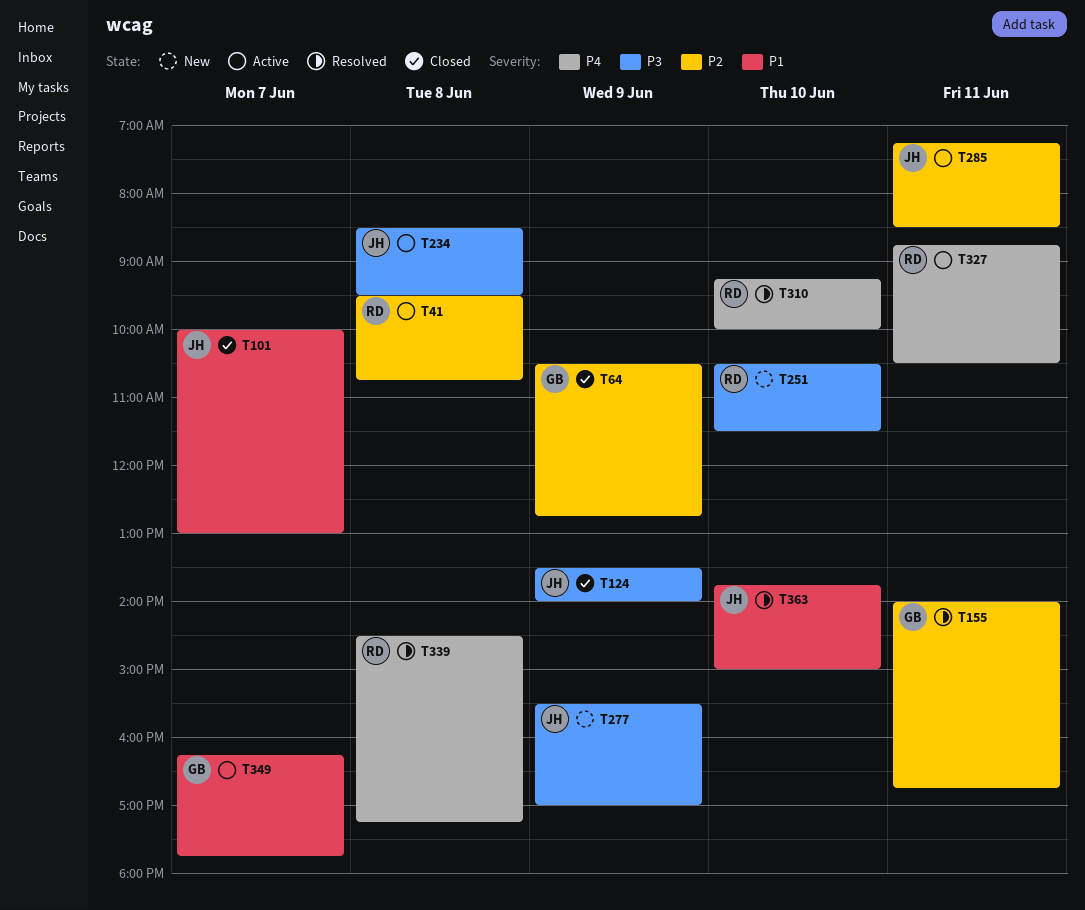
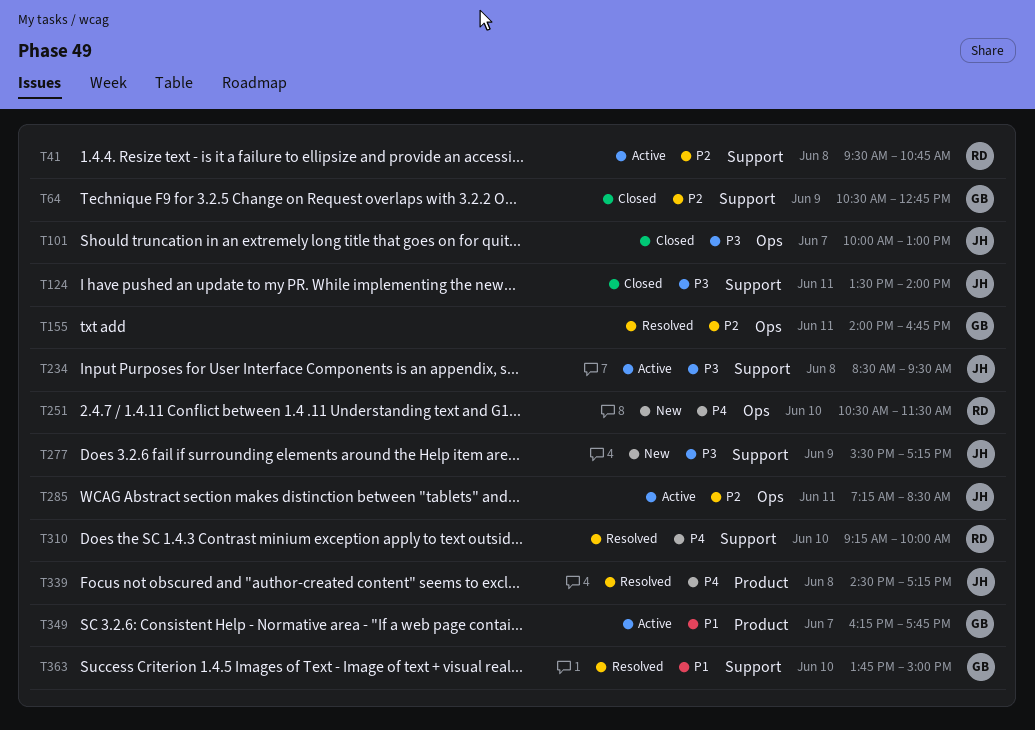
T101, priority: P1 -> P3
T124, day: Jun 9 -> Jun 11
T251, priority: P3 -> P4
T277, ends: 17:00 -> 17:15
T327: present -> none
T339, owner: RD -> JH
T363, owner: JH -> GB

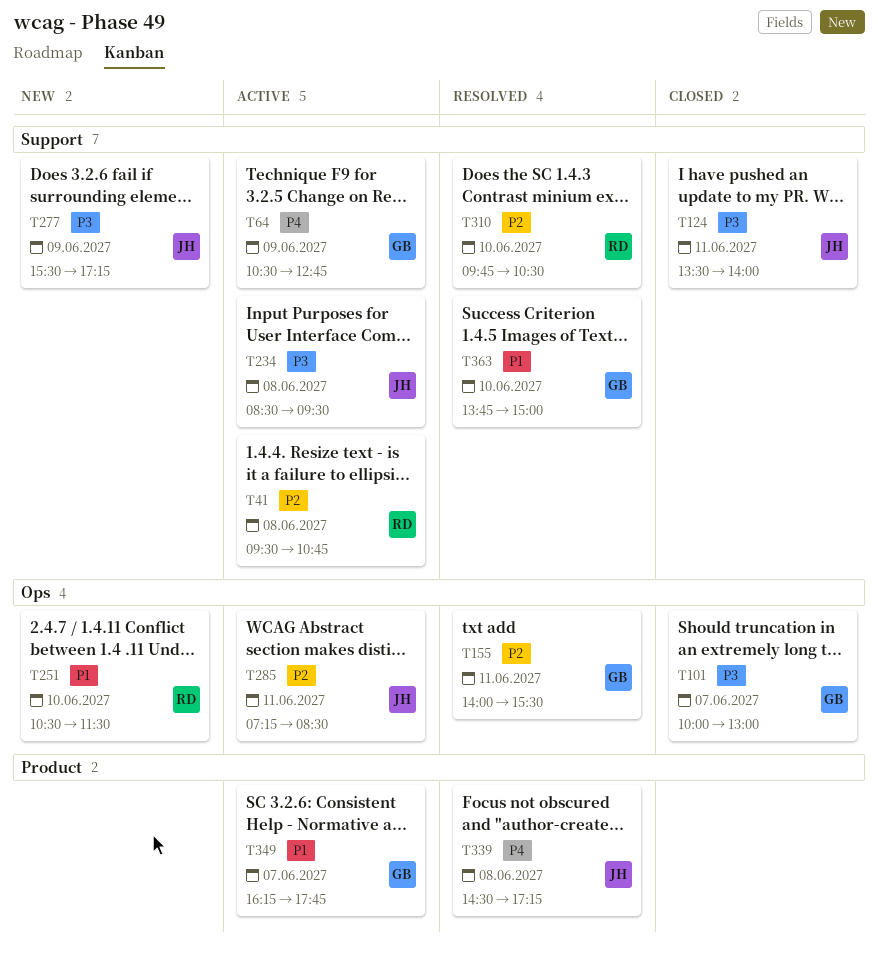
T64, status: Closed -> Active
T64, priority: P2 -> P4
T101, owner: JH -> GB
T155, ends: 16:45 -> 15:30
T251, priority: P4 -> P1
T310, priority: P4 -> P2
T310, begins: 09:15 -> 09:45
T310, ends: 10:00 -> 10:30

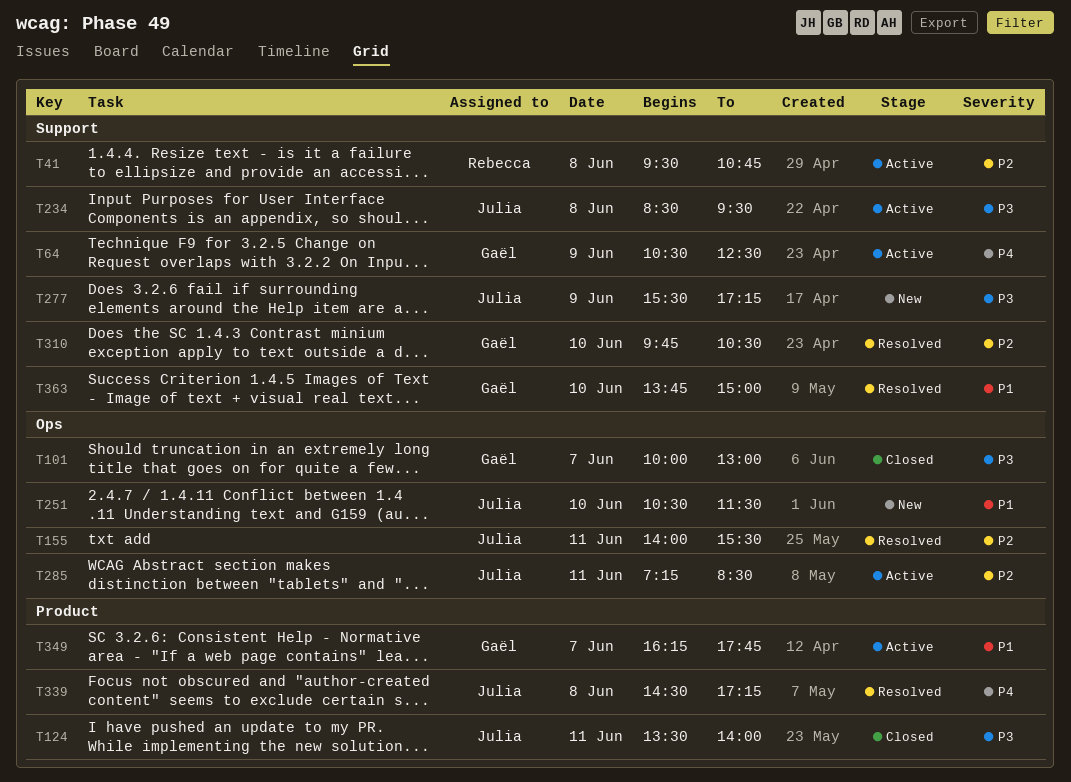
T64, ends: 12:45 -> 12:30
T124, label: Support -> Product
T155, owner: Gaël -> Julia
T251, owner: Rebecca -> Julia
T310, owner: Rebecca -> Gaël

